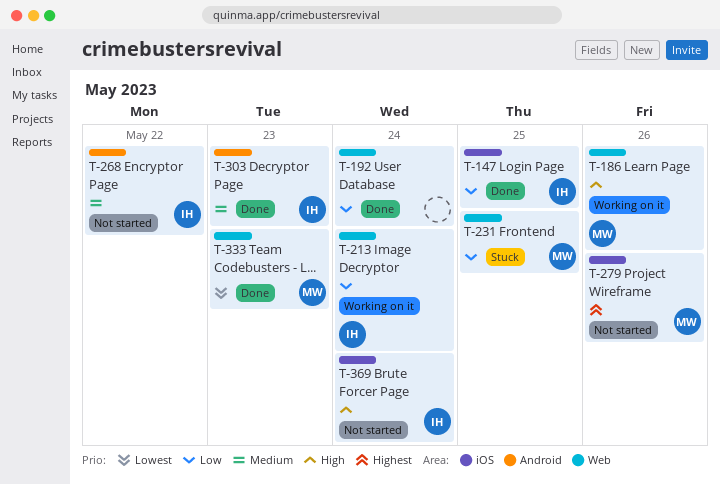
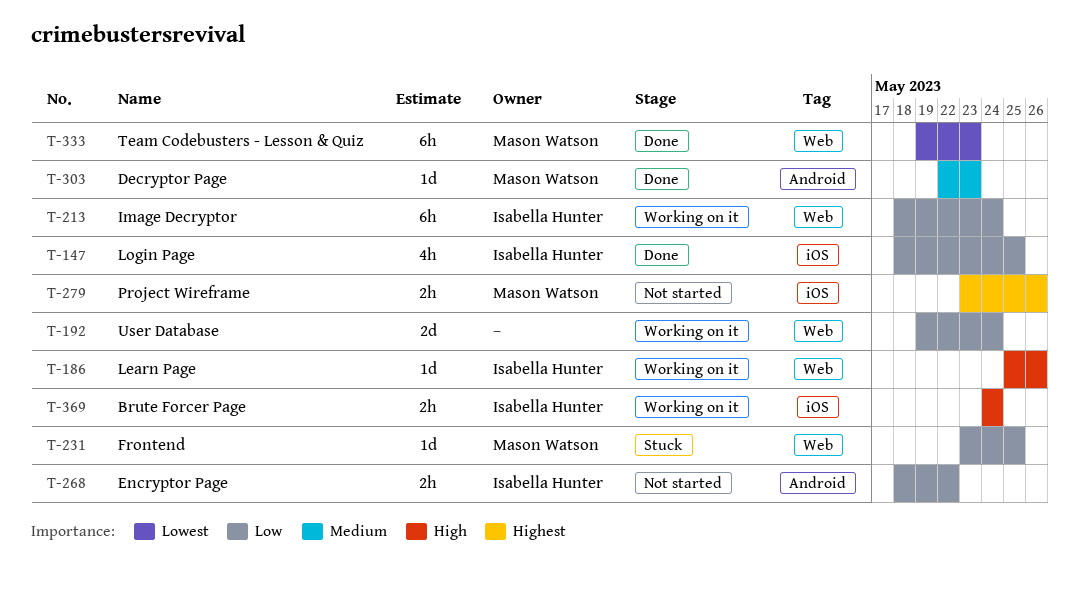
T-186, owner: Mason Watson -> Isabella Hunter
T-192, status: Done -> Working on it
T-268, priority: Medium -> Low
T-303, owner: Isabella Hunter -> Mason Watson
T-369, status: Not started -> Working on it

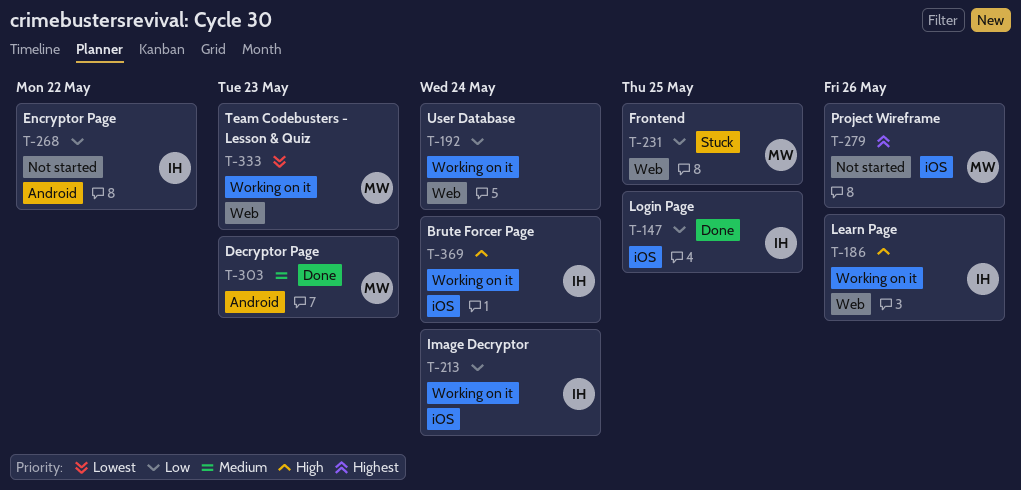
T-213, label: Web -> iOS
T-333, status: Done -> Working on it

